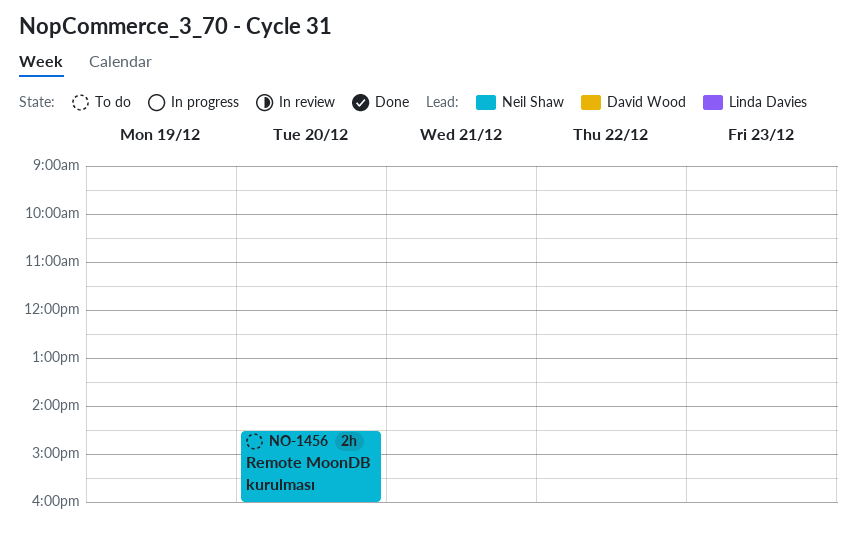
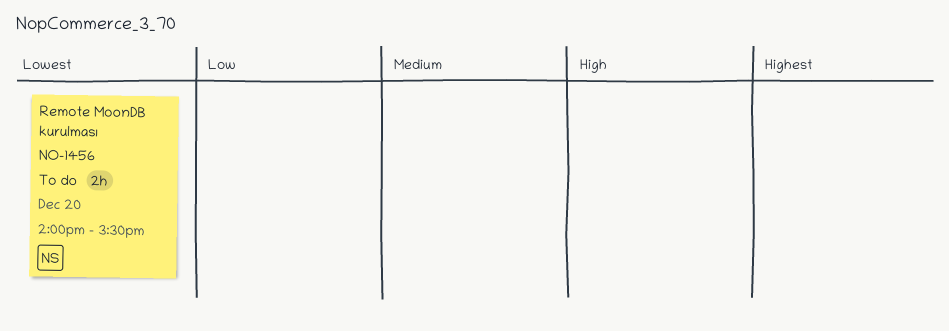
NO-1456, begins: 14:30 -> 14:00
NO-1456, ends: 16:00 -> 15:30

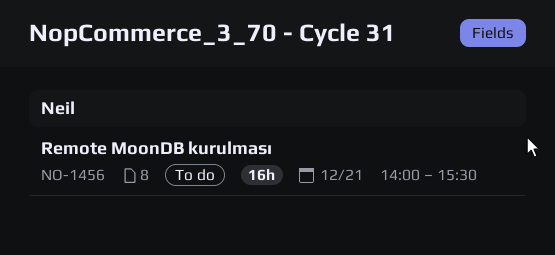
NO-1456, estimate: 2h -> 16h
NO-1456, day: Dec 20 -> Dec 21

